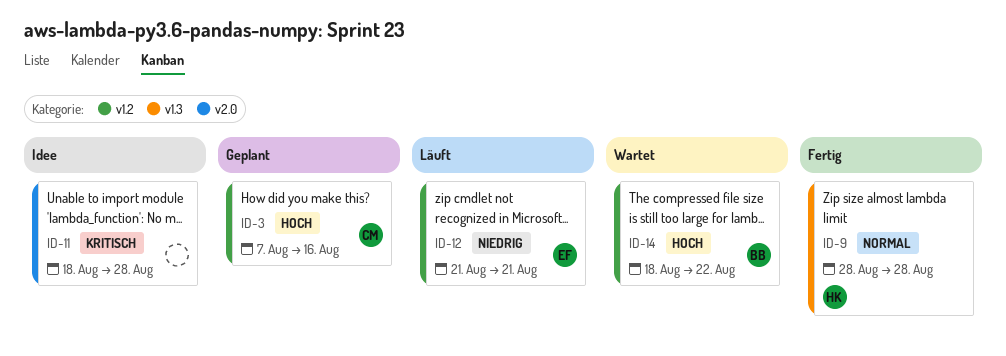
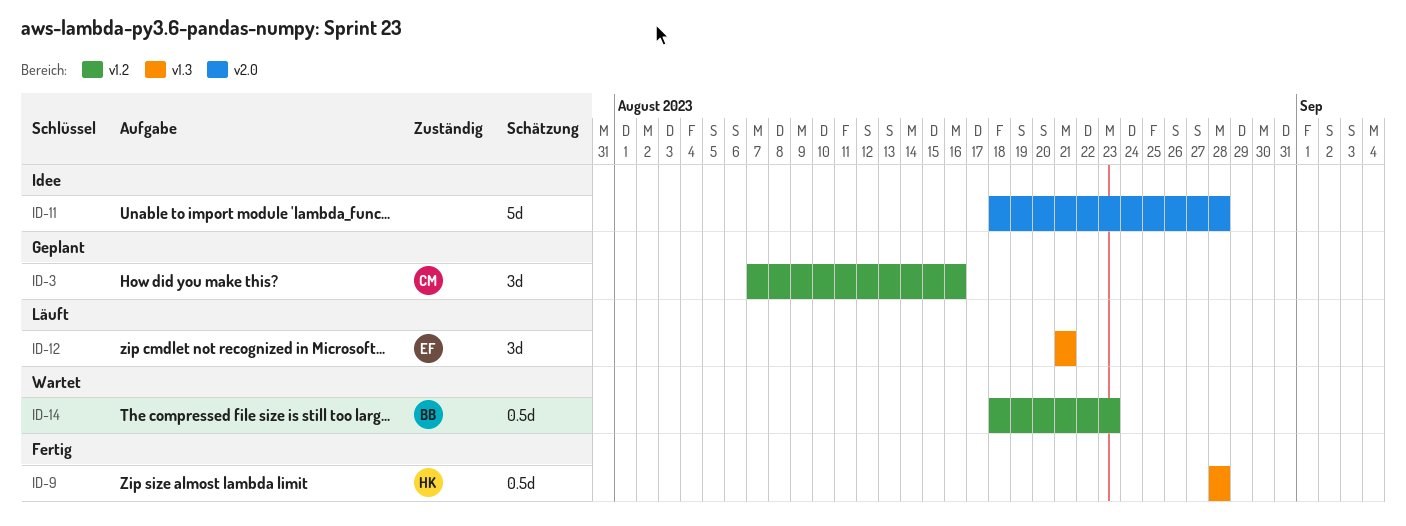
ID-12, label: v1.2 -> v1.3
ID-14, due: Aug 22 -> Aug 23

